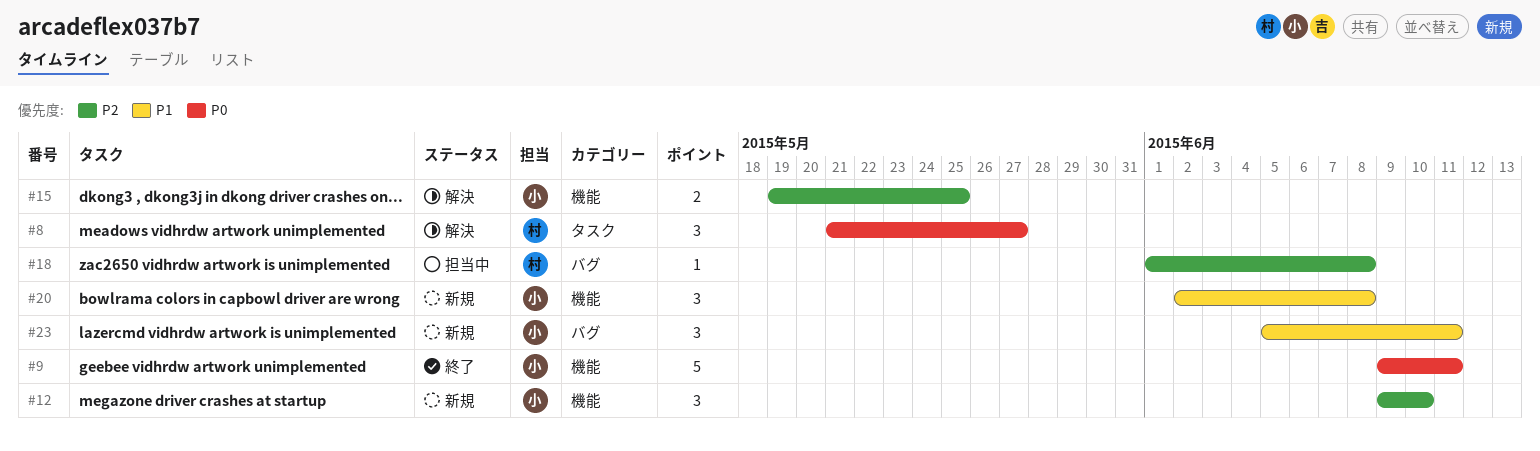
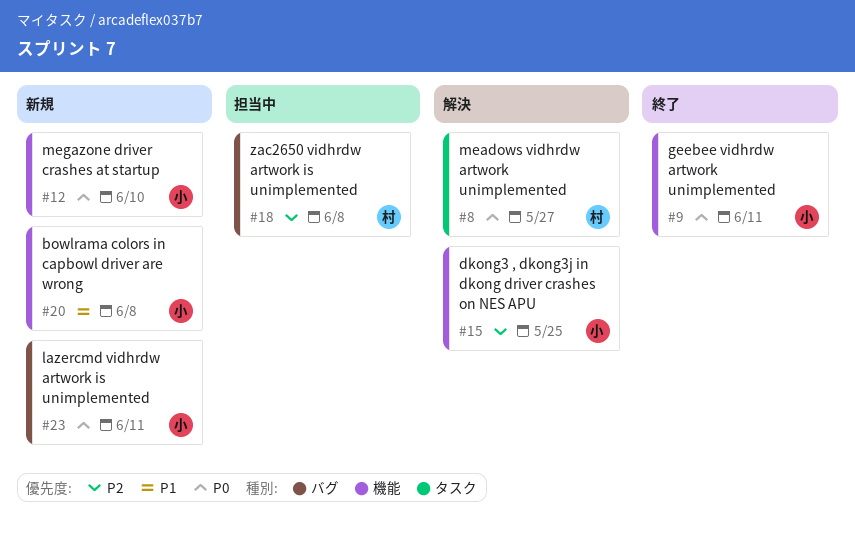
#12, priority: P2 -> P0
#23, priority: P1 -> P0

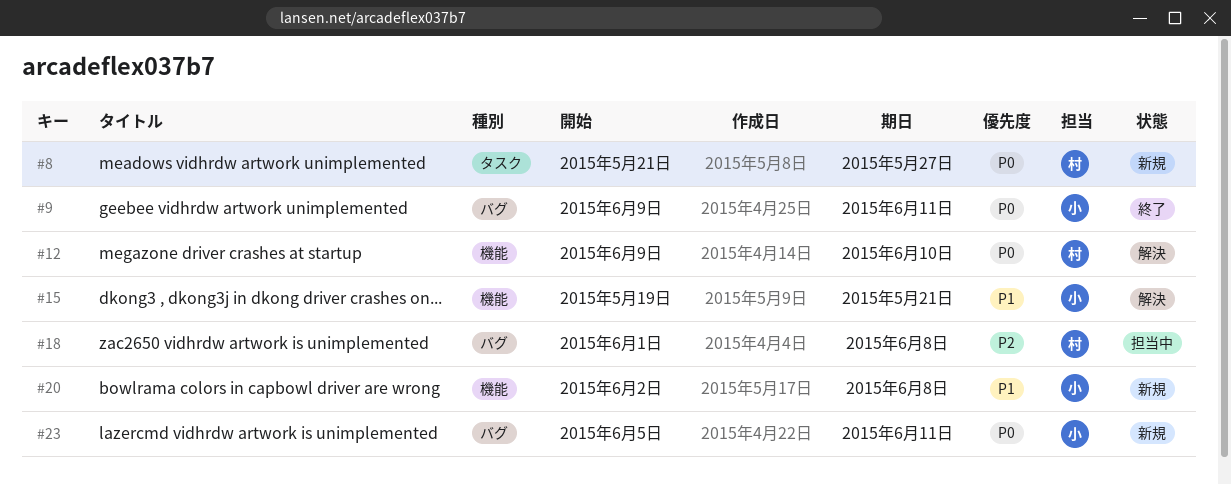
#8, status: 解決 -> 新規
#9, label: 機能 -> バグ
#12, status: 新規 -> 解決
#12, owner: 小 -> 村
#15, priority: P2 -> P1
#15, due: May 25 -> May 21

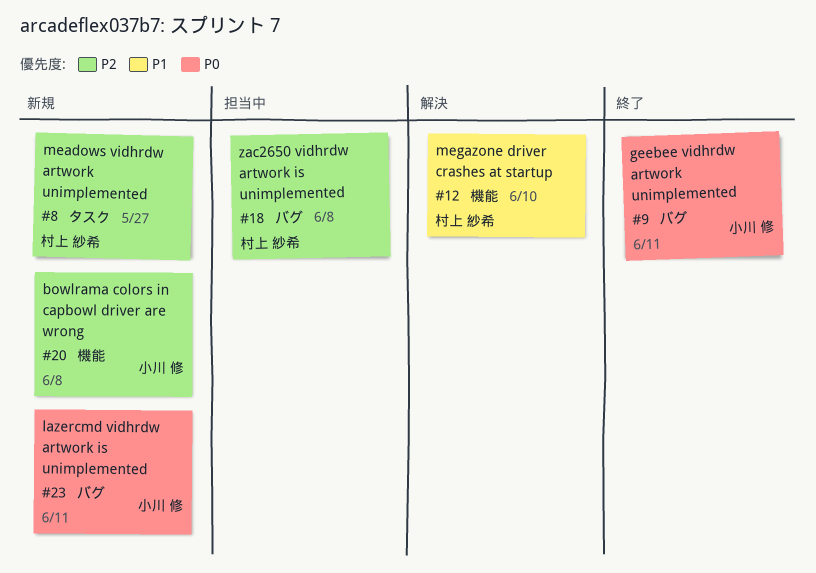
#8, priority: P0 -> P2
#12, priority: P0 -> P1
#15: present -> none
#20, priority: P1 -> P2

